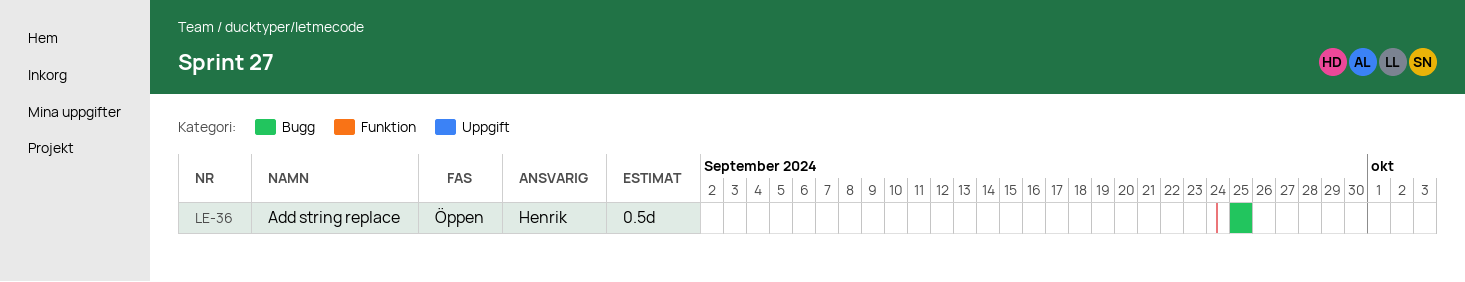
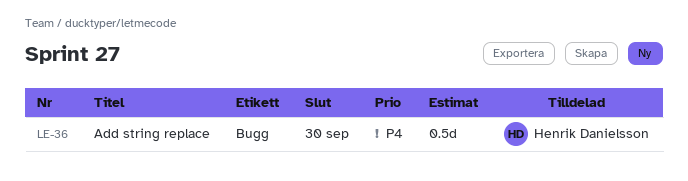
LE-36, due: Sep 25 -> Sep 30

